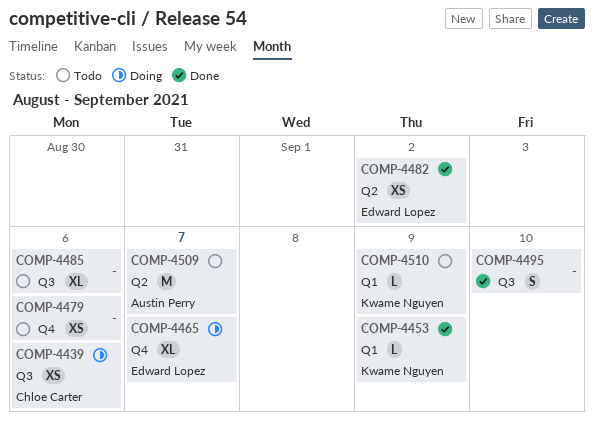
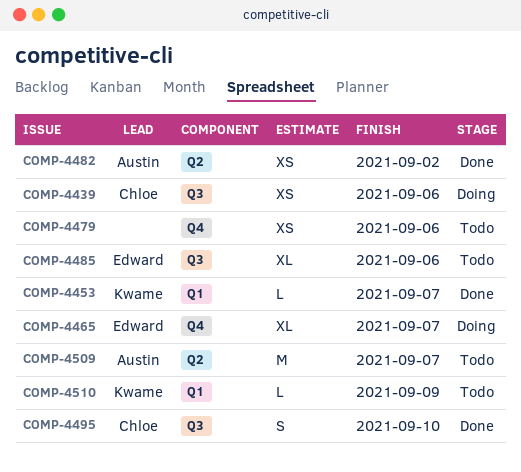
COMP-4453, due: Sep 9 -> Sep 7
COMP-4482, owner: Edward Lopez -> Austin Perry
COMP-4485, owner: none -> Edward Lopez
COMP-4495, owner: none -> Chloe Carter

